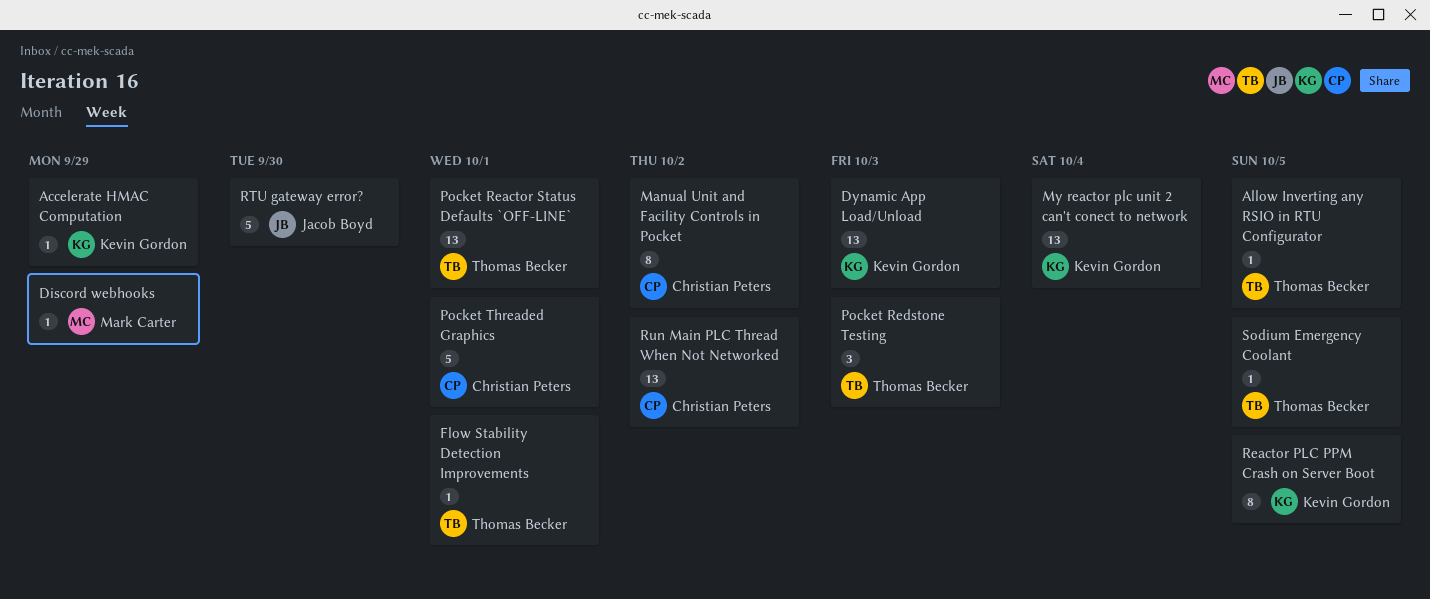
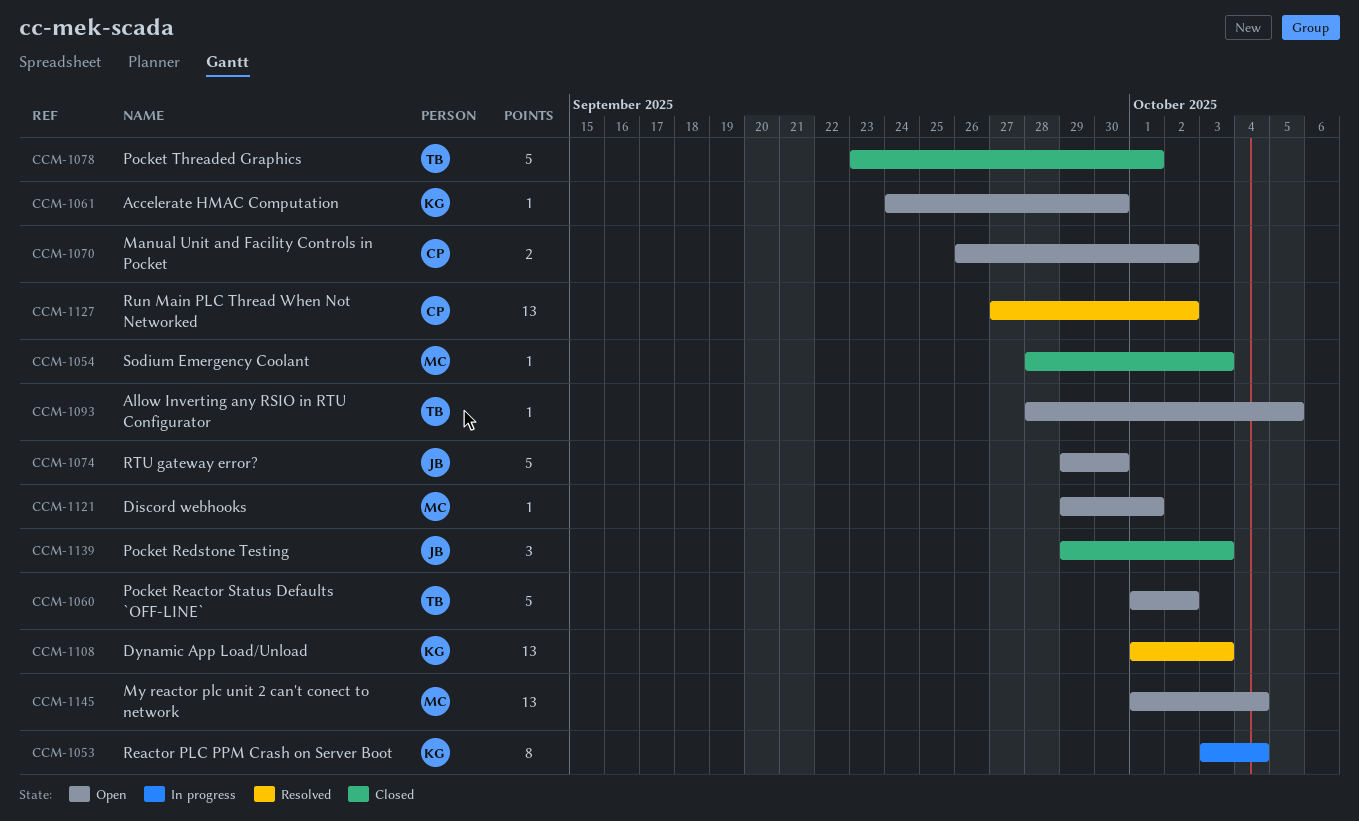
Accelerate HMAC Computation, due: Sep 29 -> Sep 30
Discord webhooks, due: Sep 29 -> Oct 1
Flow Stability Detection Improvements: present -> none
Manual Unit and Facility Controls in Pocket, estimate: 8 -> 2
My reactor plc unit 2 can't conect to network, owner: Kevin Gordon -> Mark Carter
Pocket Reactor Status Defaults `OFF-LINE`, estimate: 13 -> 5
Pocket Reactor Status Defaults `OFF-LINE`, due: Oct 1 -> Oct 2
Pocket Redstone Testing, owner: Thomas Becker -> Jacob Boyd
Pocket Threaded Graphics, owner: Christian Peters -> Thomas Becker
Reactor PLC PPM Crash on Server Boot, due: Oct 5 -> Oct 4
Sodium Emergency Coolant, owner: Thomas Becker -> Mark Carter
Sodium Emergency Coolant, due: Oct 5 -> Oct 3

